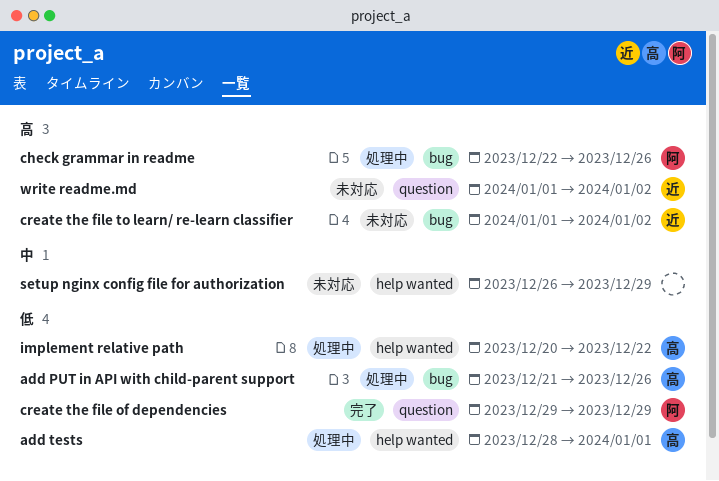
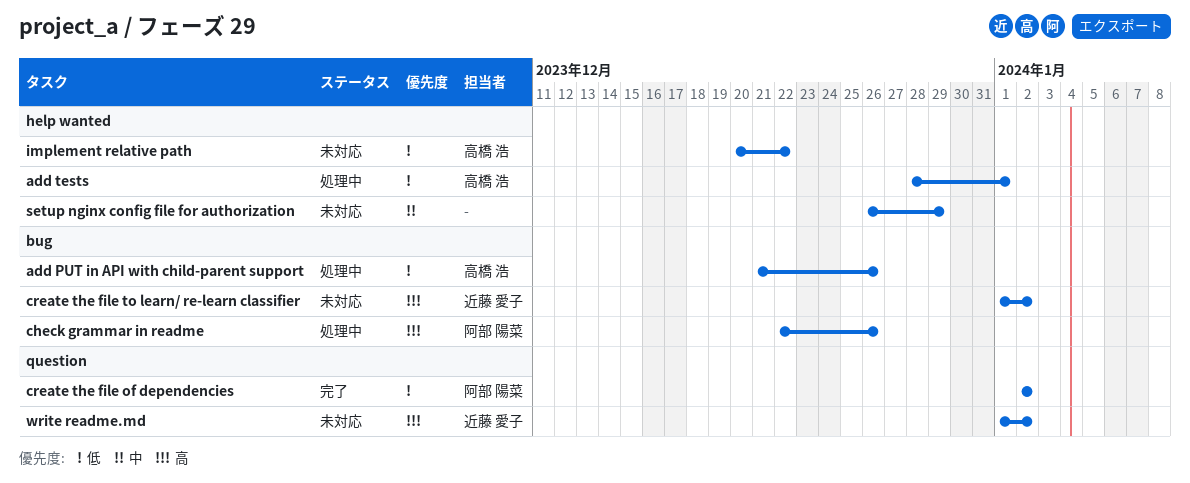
create the file of dependencies, start: Dec 29 -> Jan 2
create the file of dependencies, due: Dec 29 -> Jan 2
implement relative path, status: 処理中 -> 未対応

